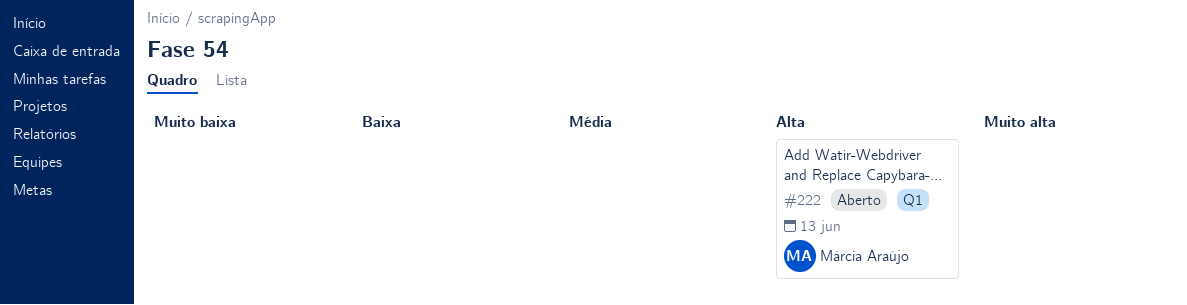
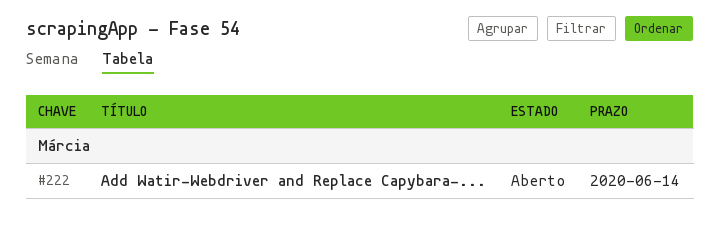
#222, due: Jun 13 -> Jun 14

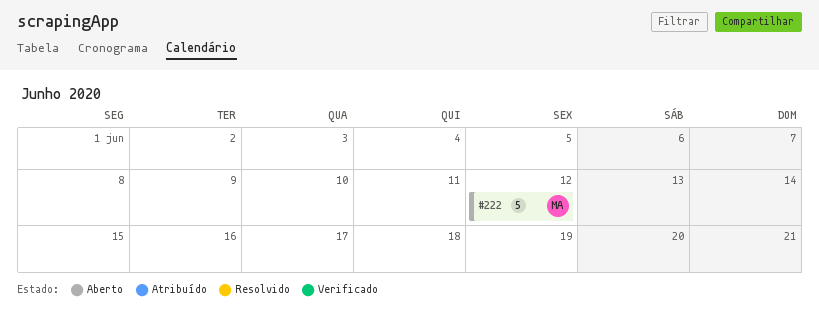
#222, due: Jun 14 -> Jun 12

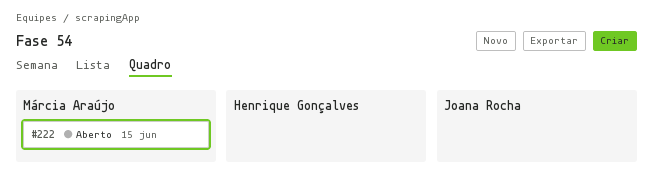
#222, due: Jun 12 -> Jun 15

